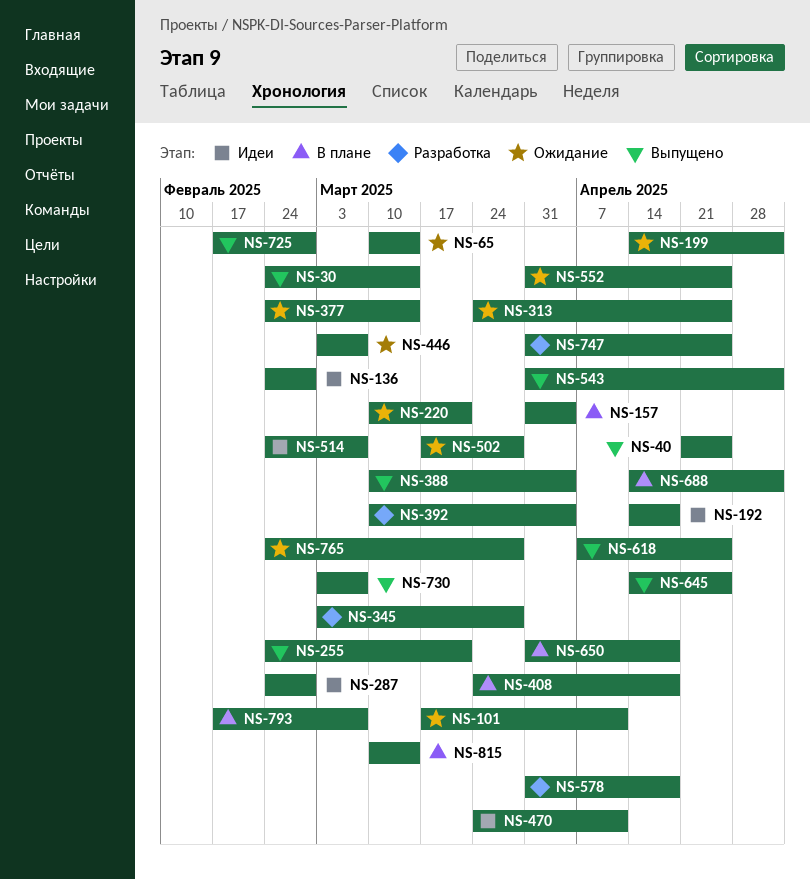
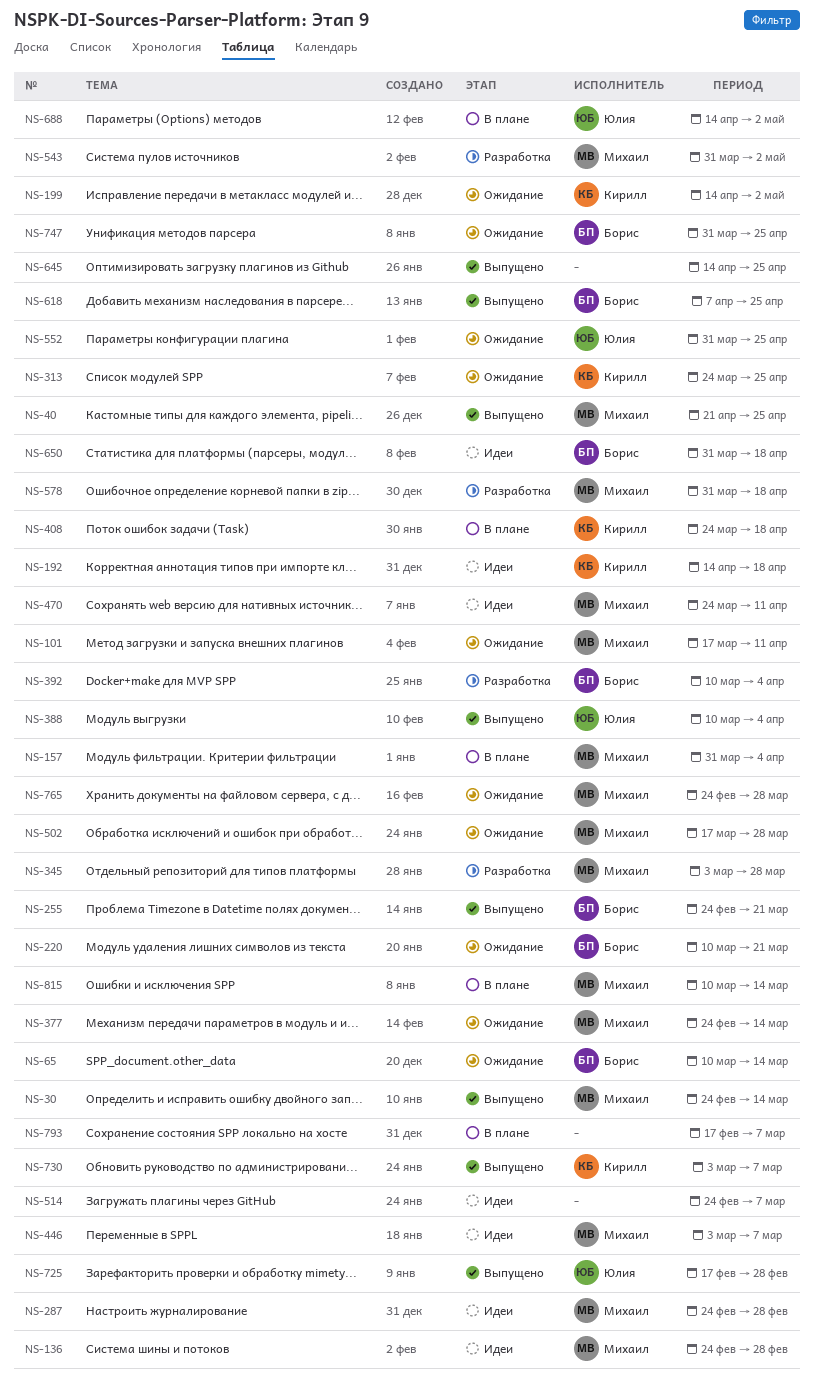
NS-446, status: Ожидание -> Идеи
NS-543, status: Выпущено -> Разработка
NS-650, status: В плане -> Идеи
NS-747, status: Разработка -> Ожидание

